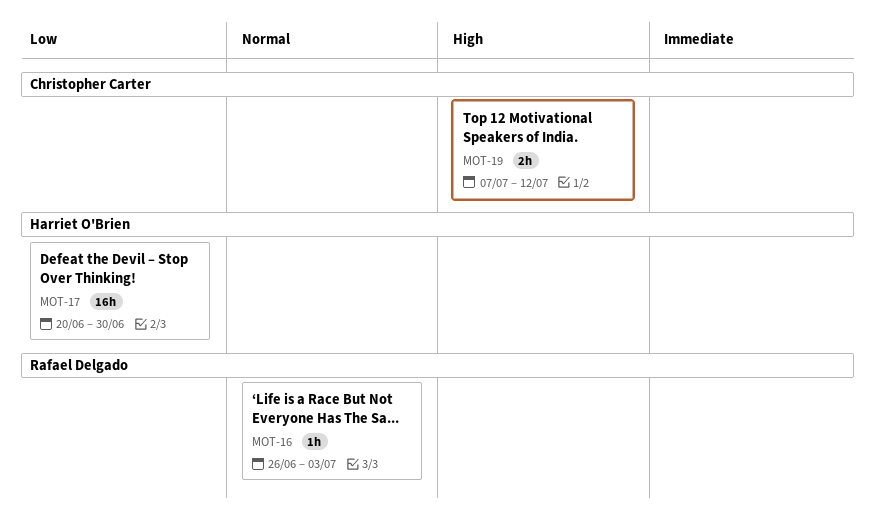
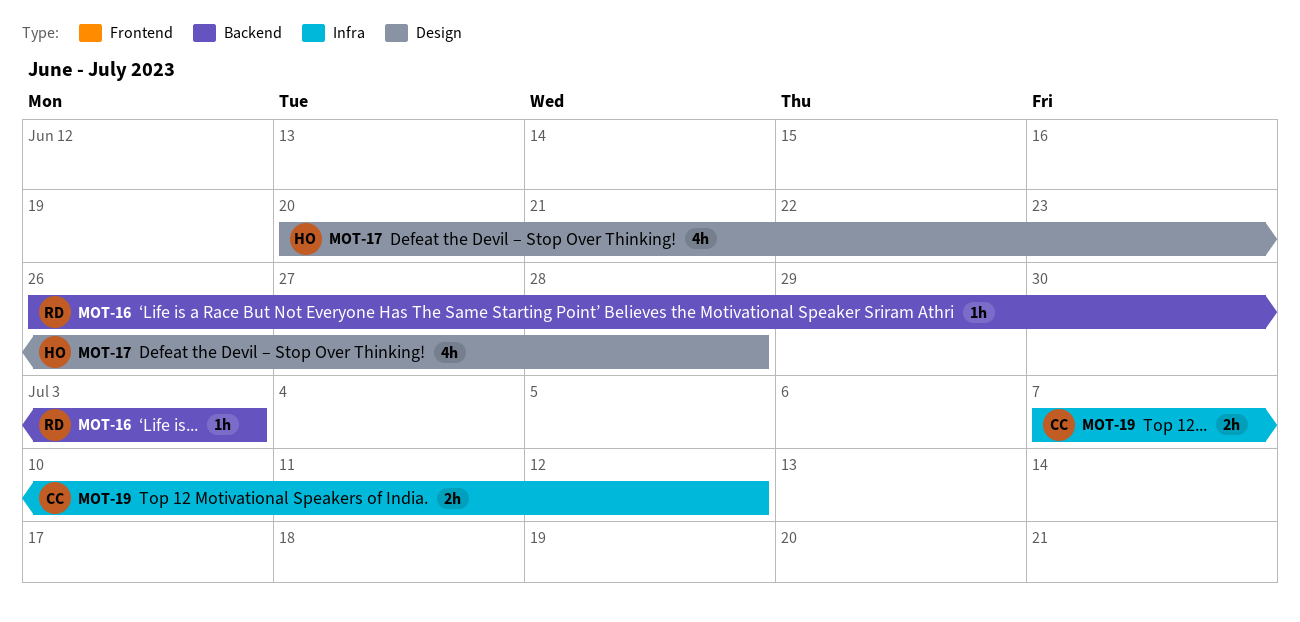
MOT-17, estimate: 16h -> 4h
MOT-17, due: Jun 30 -> Jun 28

